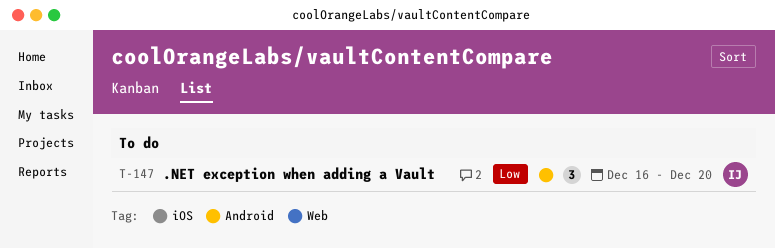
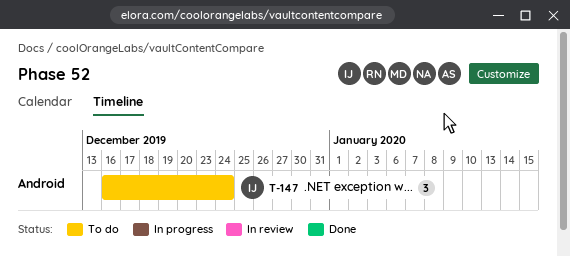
T-147, due: Dec 20 -> Dec 24

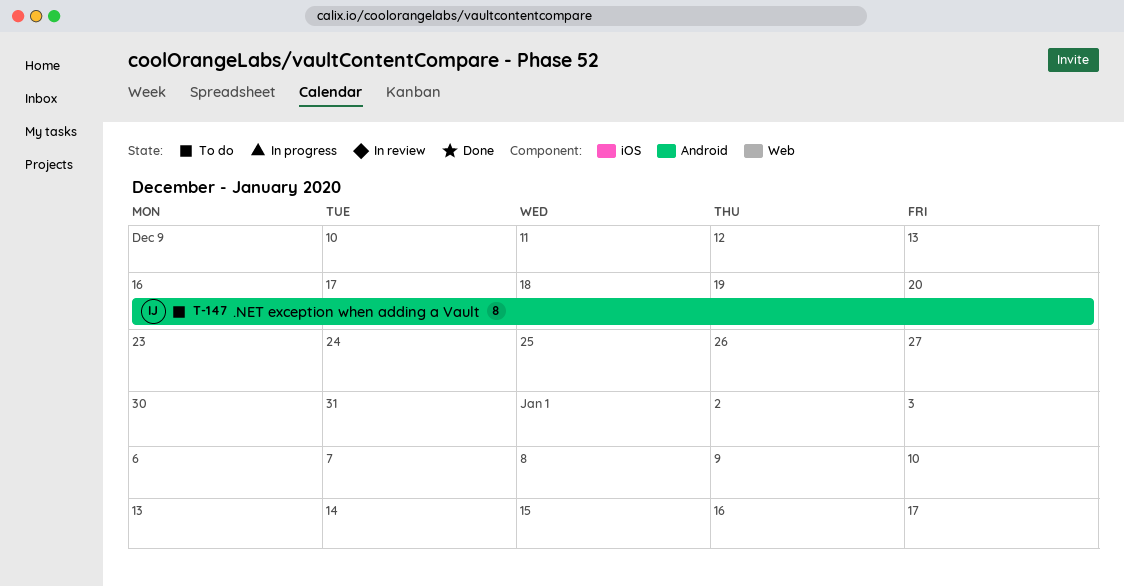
T-147, estimate: 3 -> 8
T-147, due: Dec 24 -> Dec 20

